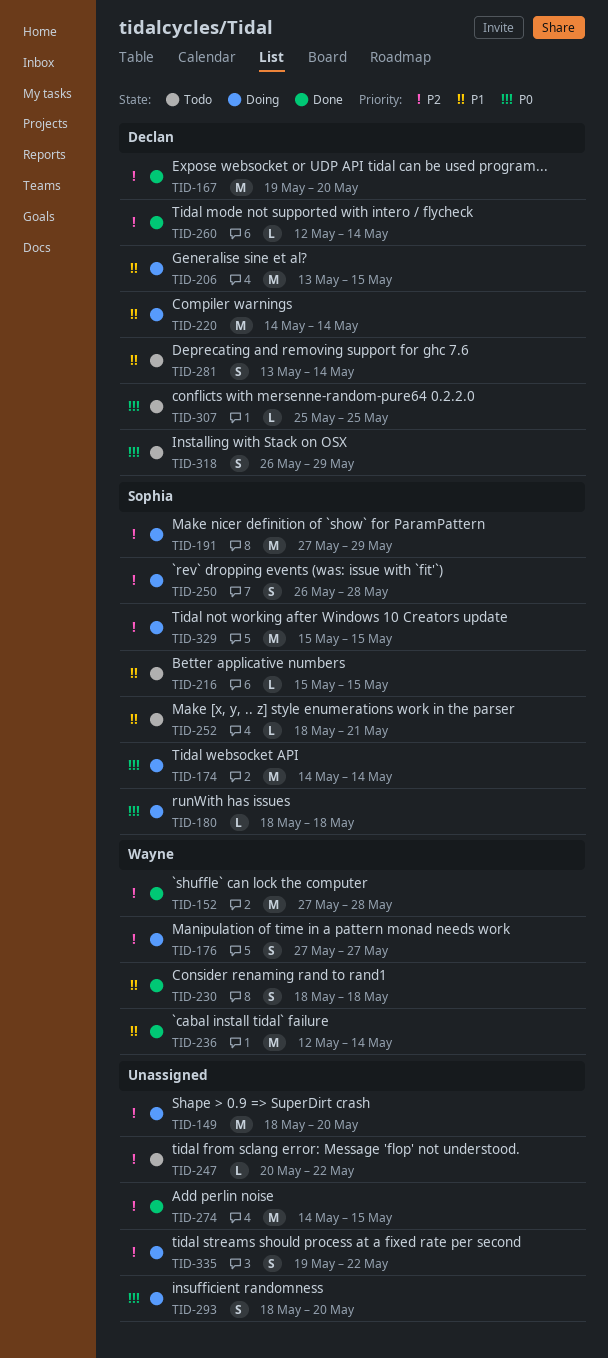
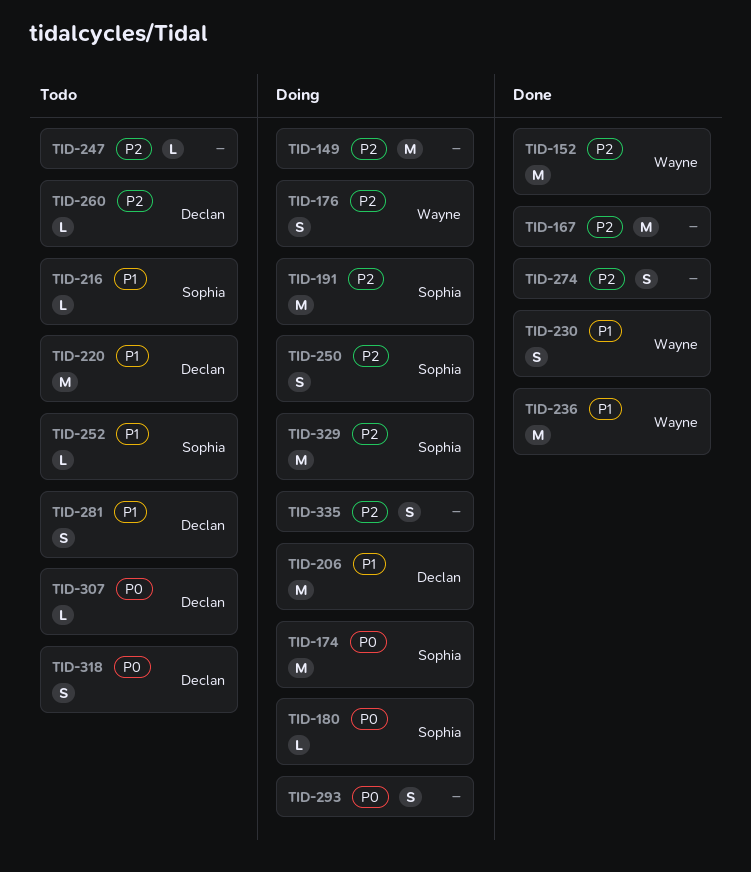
TID-167, owner: Declan -> none
TID-220, status: Doing -> Todo
TID-260, status: Done -> Todo
TID-274, estimate: M -> S

